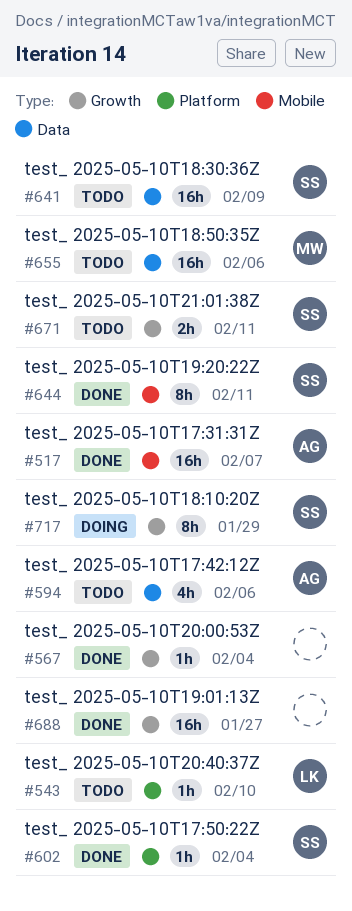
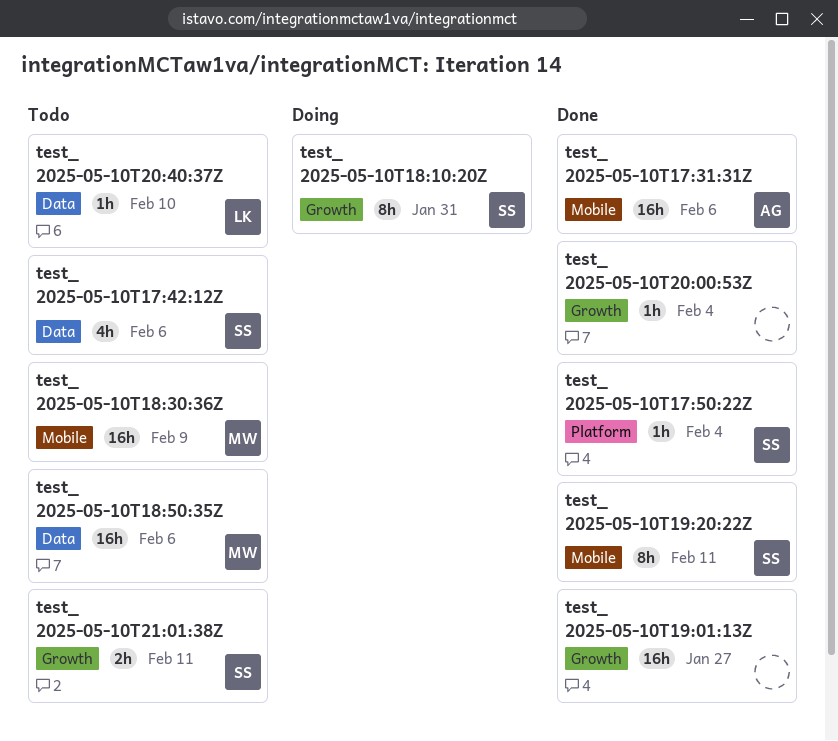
test_ 2025-05-10T17:31:31Z, due: Feb 7 -> Feb 6
test_ 2025-05-10T17:42:12Z, owner: AG -> SS
test_ 2025-05-10T18:10:20Z, due: Jan 29 -> Jan 31
test_ 2025-05-10T18:30:36Z, owner: SS -> MW
test_ 2025-05-10T18:30:36Z, label: Data -> Mobile
test_ 2025-05-10T20:40:37Z, label: Platform -> Data

